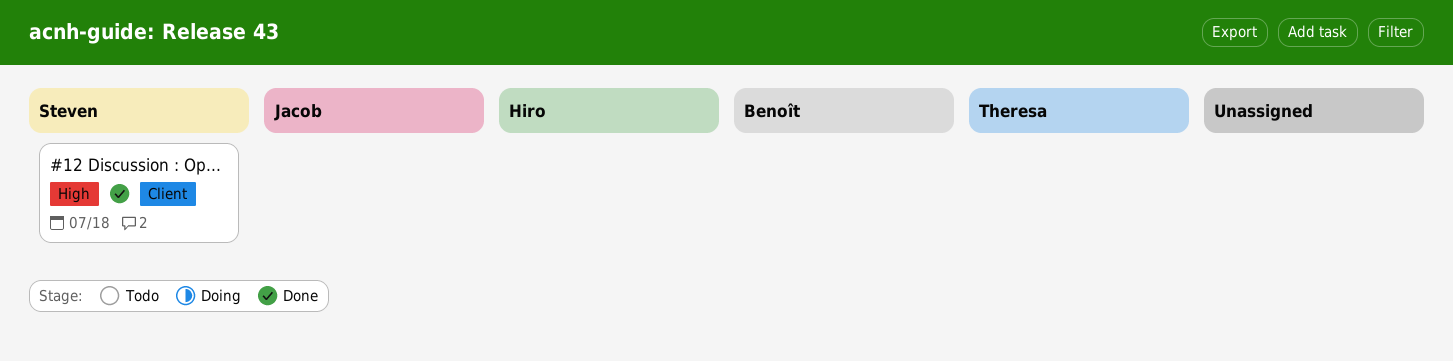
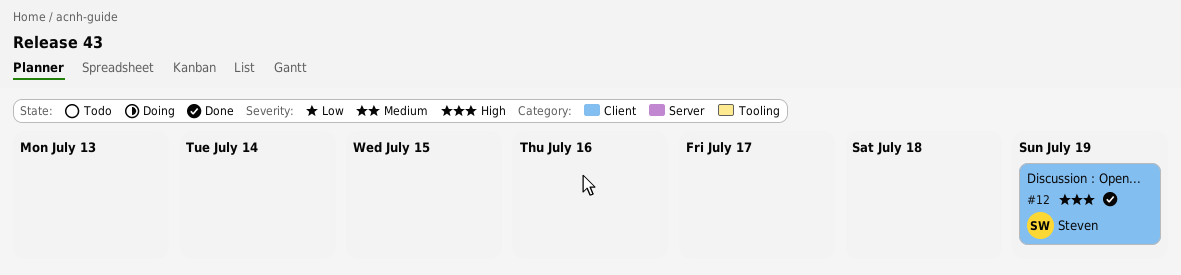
#12, due: Jul 18 -> Jul 19

